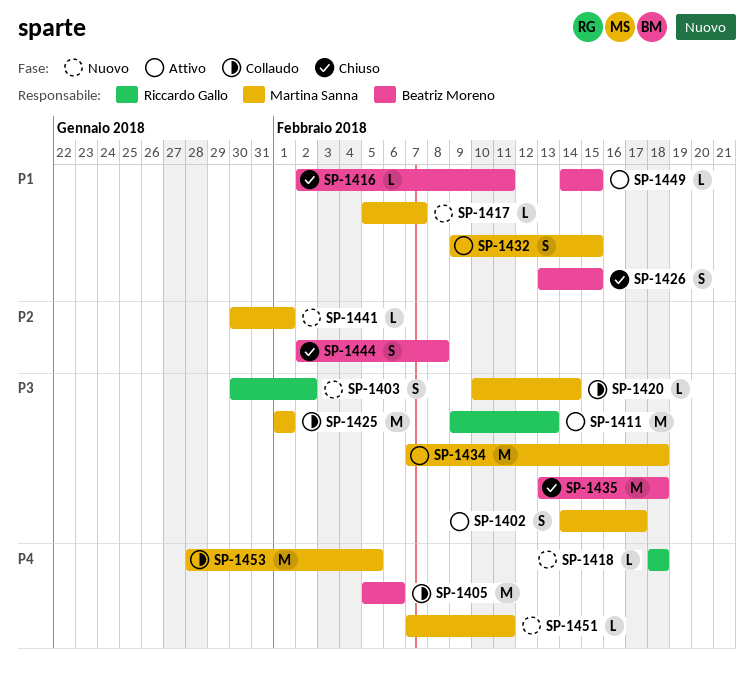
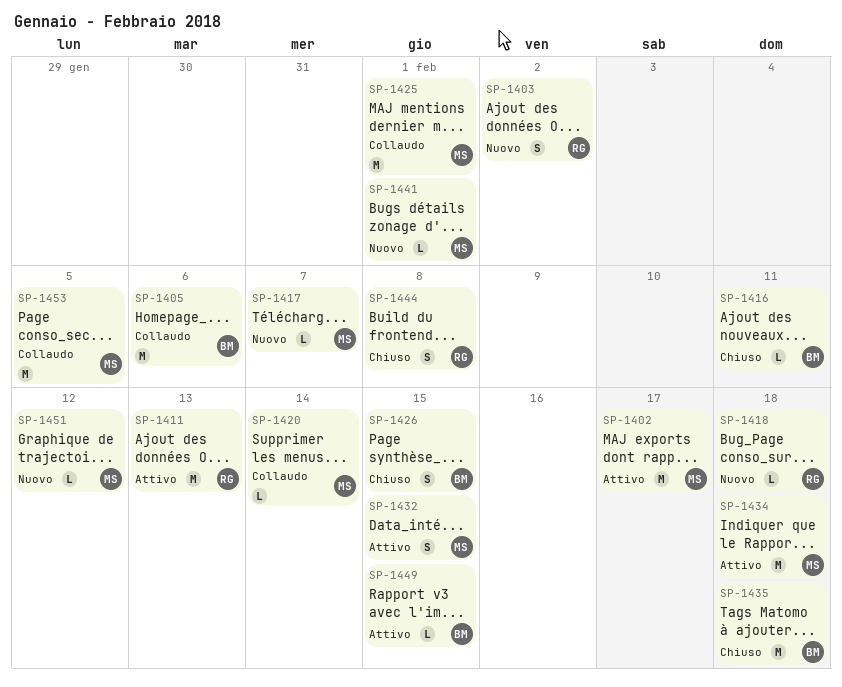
SP-1402, estimate: S -> M
SP-1444, owner: Beatriz Moreno -> Riccardo Gallo
SP-1451, due: Feb 11 -> Feb 12

